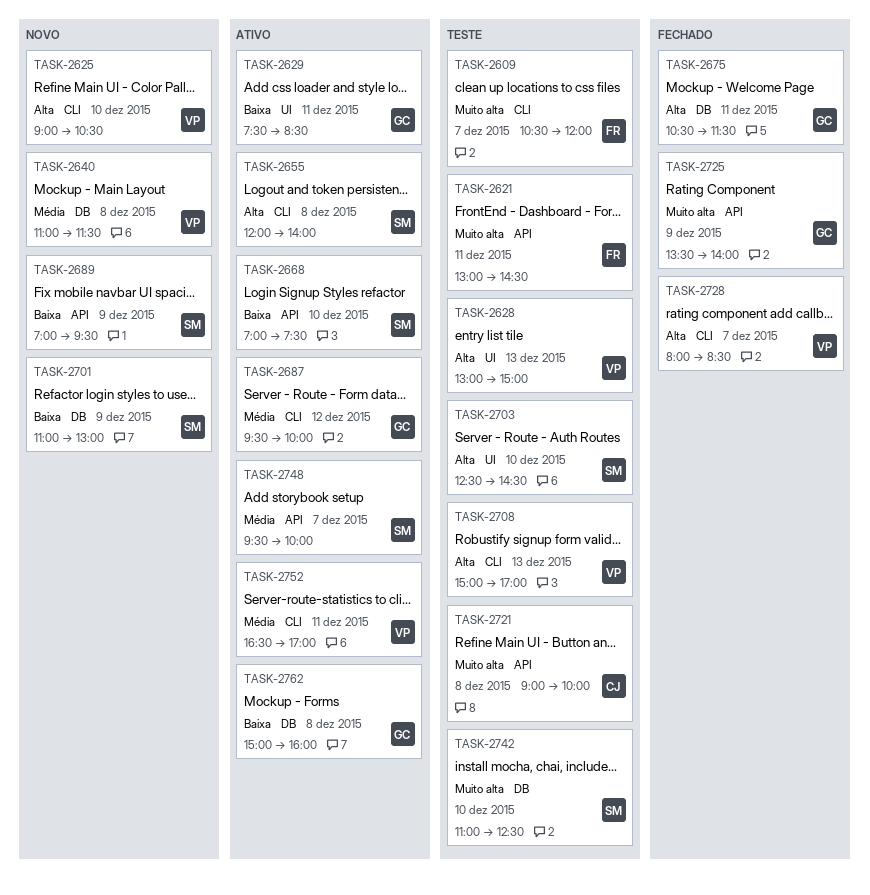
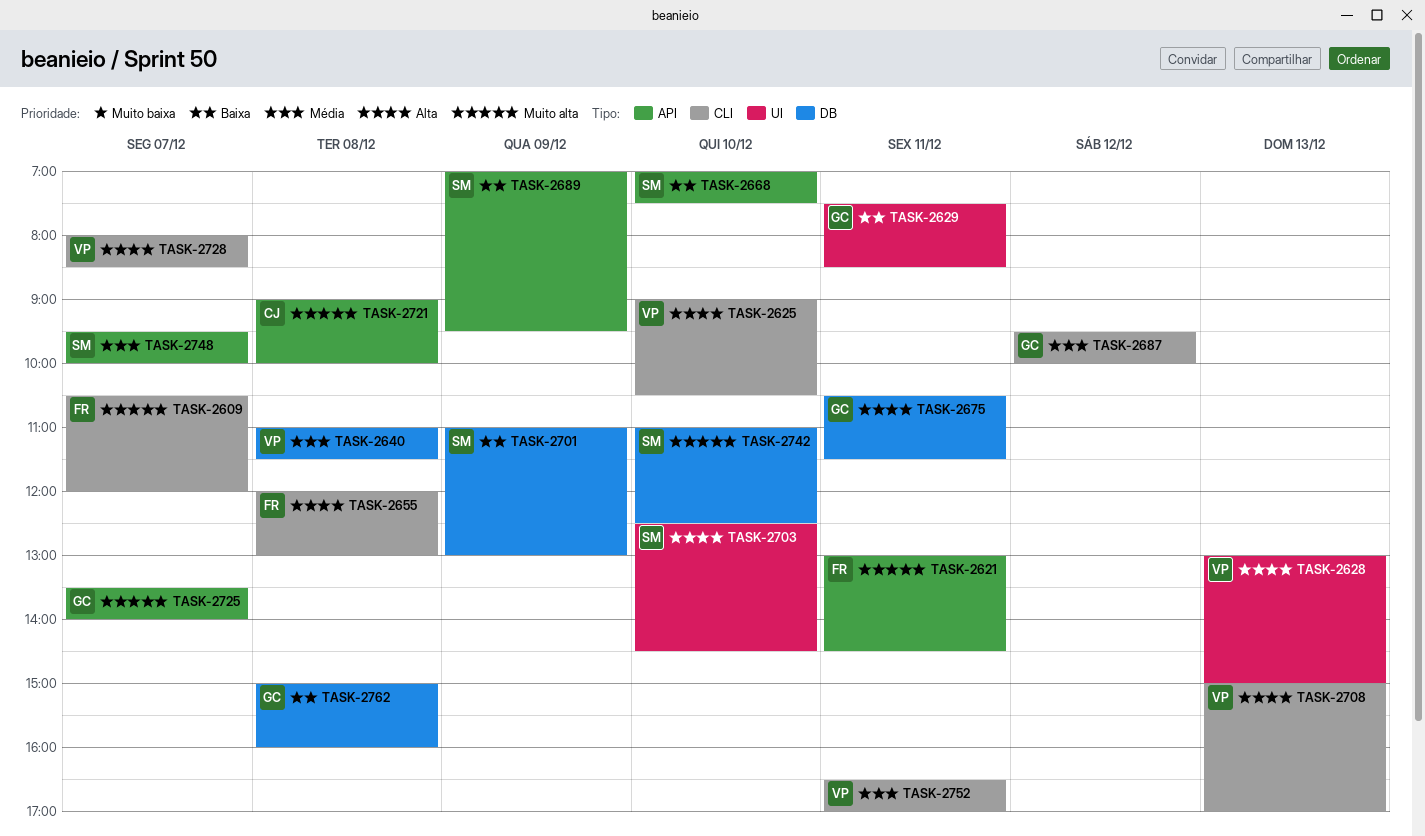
TASK-2655, owner: SM -> FR
TASK-2655, ends: 14:00 -> 13:00
TASK-2725, day: Dec 9 -> Dec 7

